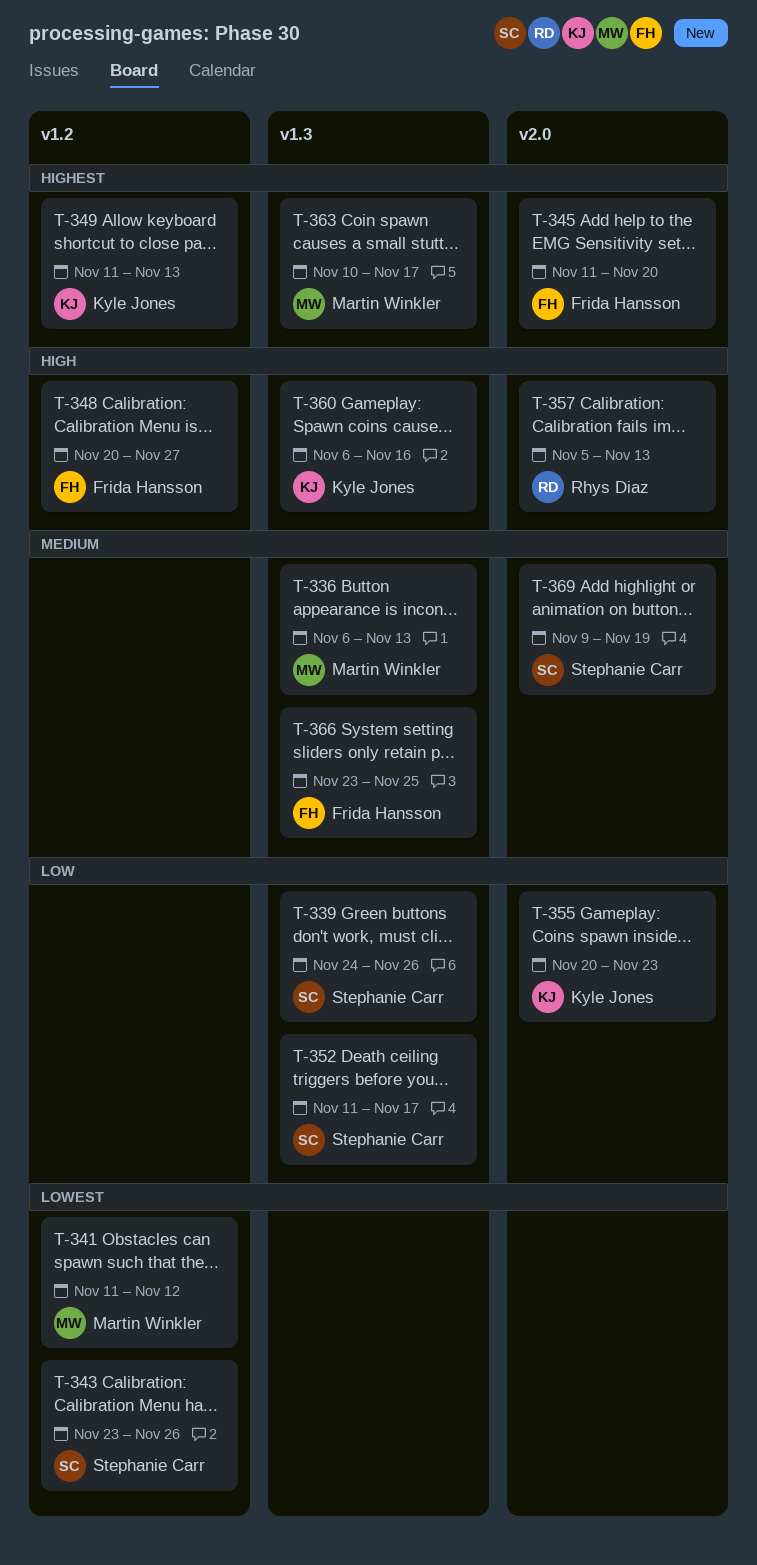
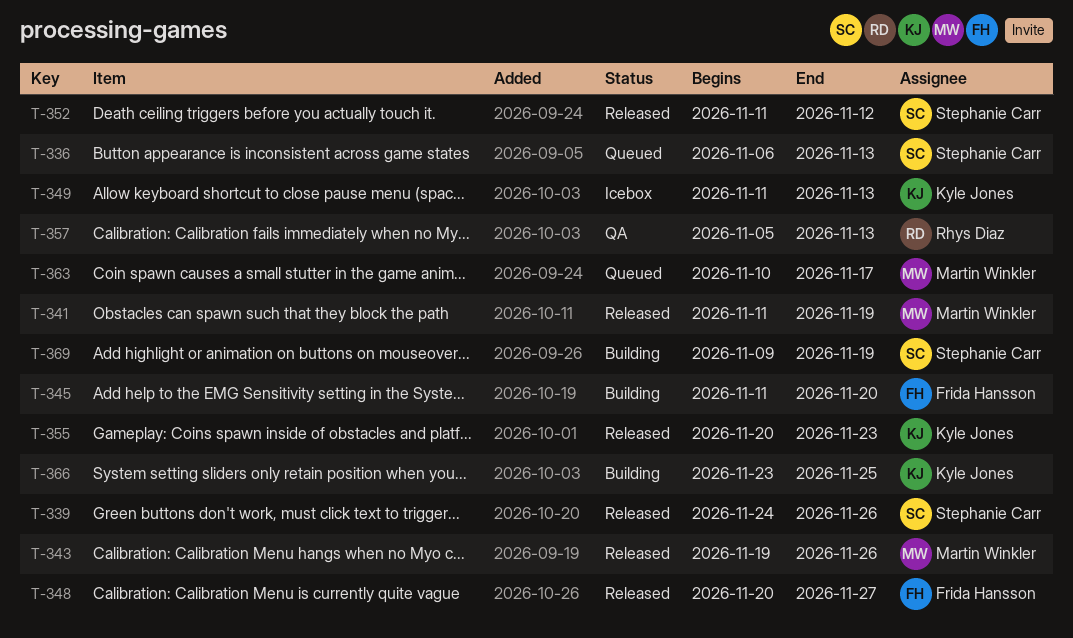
T-336, owner: Martin Winkler -> Stephanie Carr
T-341, due: Nov 12 -> Nov 19
T-343, owner: Stephanie Carr -> Martin Winkler
T-343, start: Nov 23 -> Nov 19
T-352, due: Nov 17 -> Nov 12
T-360: present -> none
T-366, owner: Frida Hansson -> Kyle Jones

